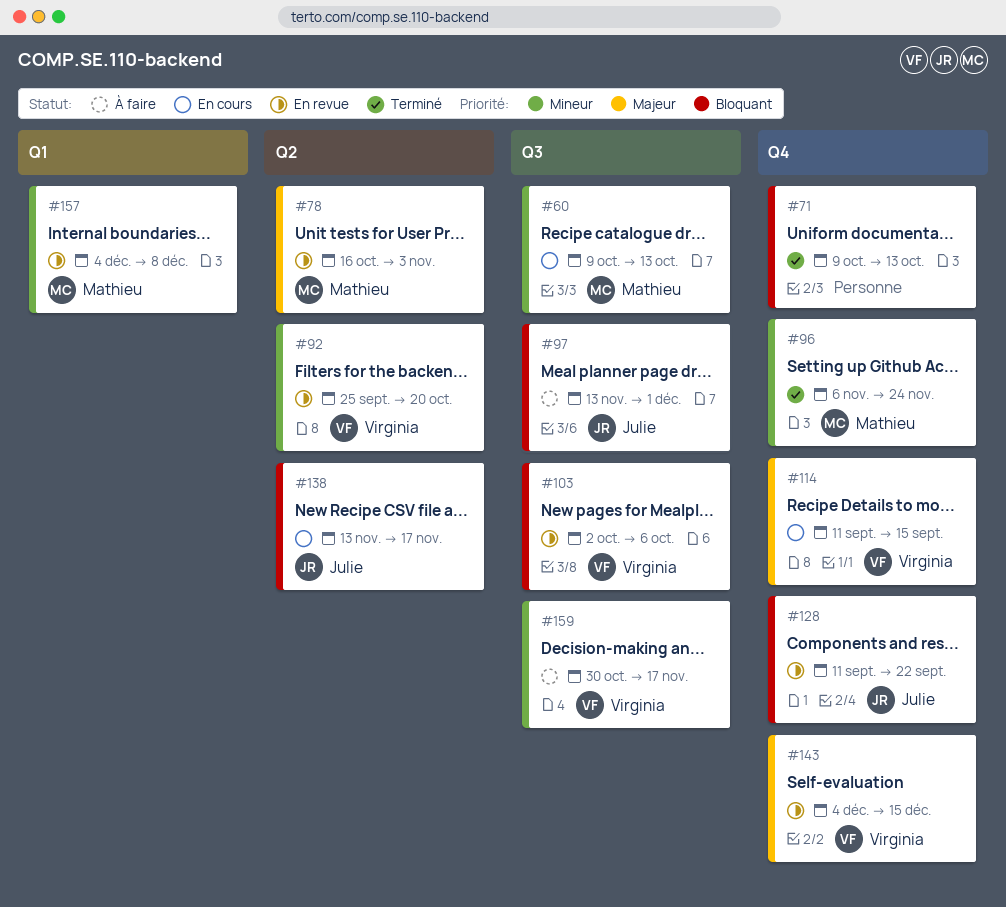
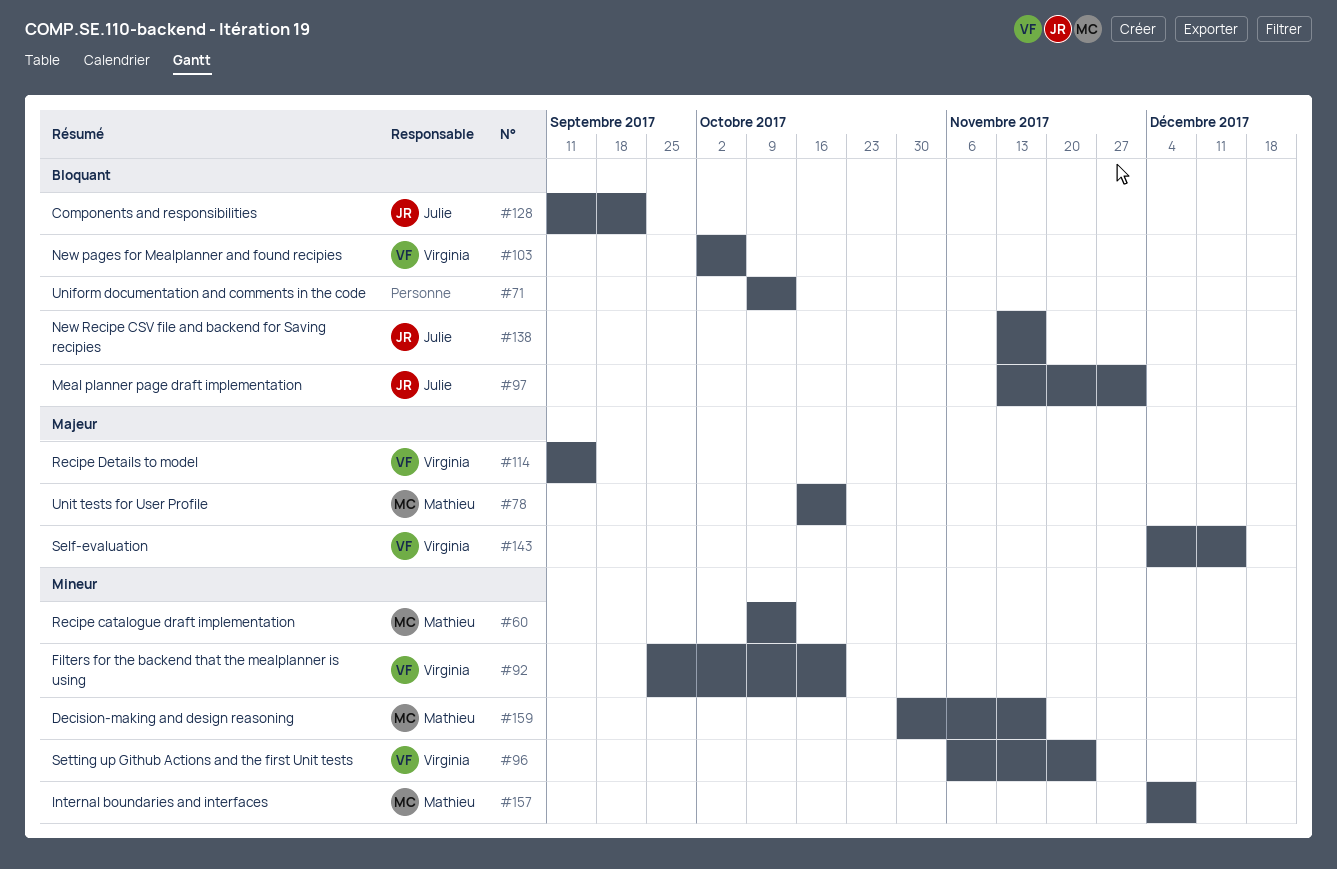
#78, due: Nov 3 -> Oct 20
#96, owner: Mathieu -> Virginia
#159, owner: Virginia -> Mathieu

